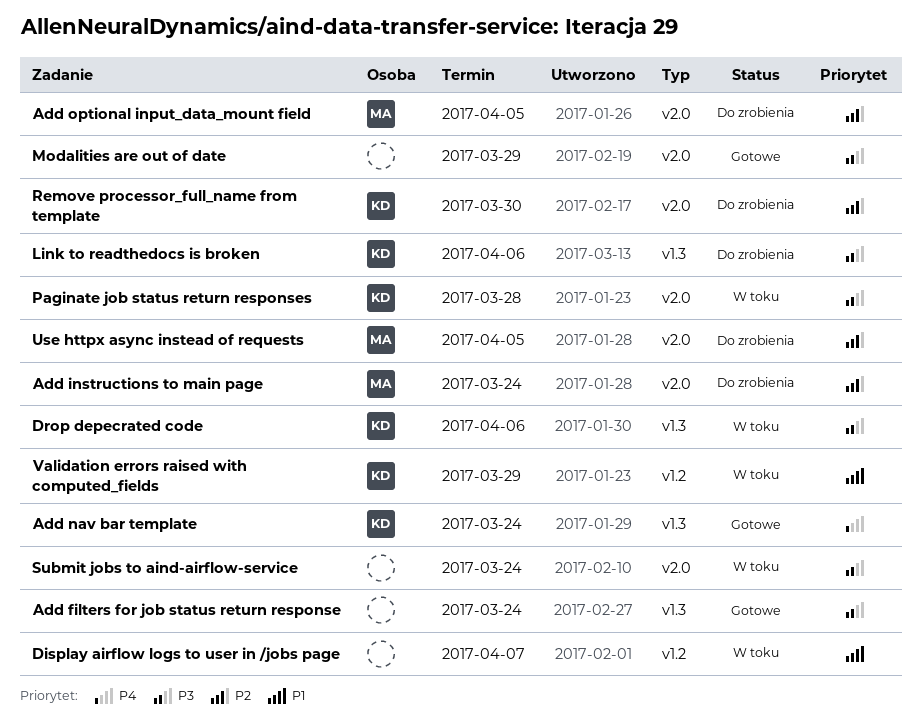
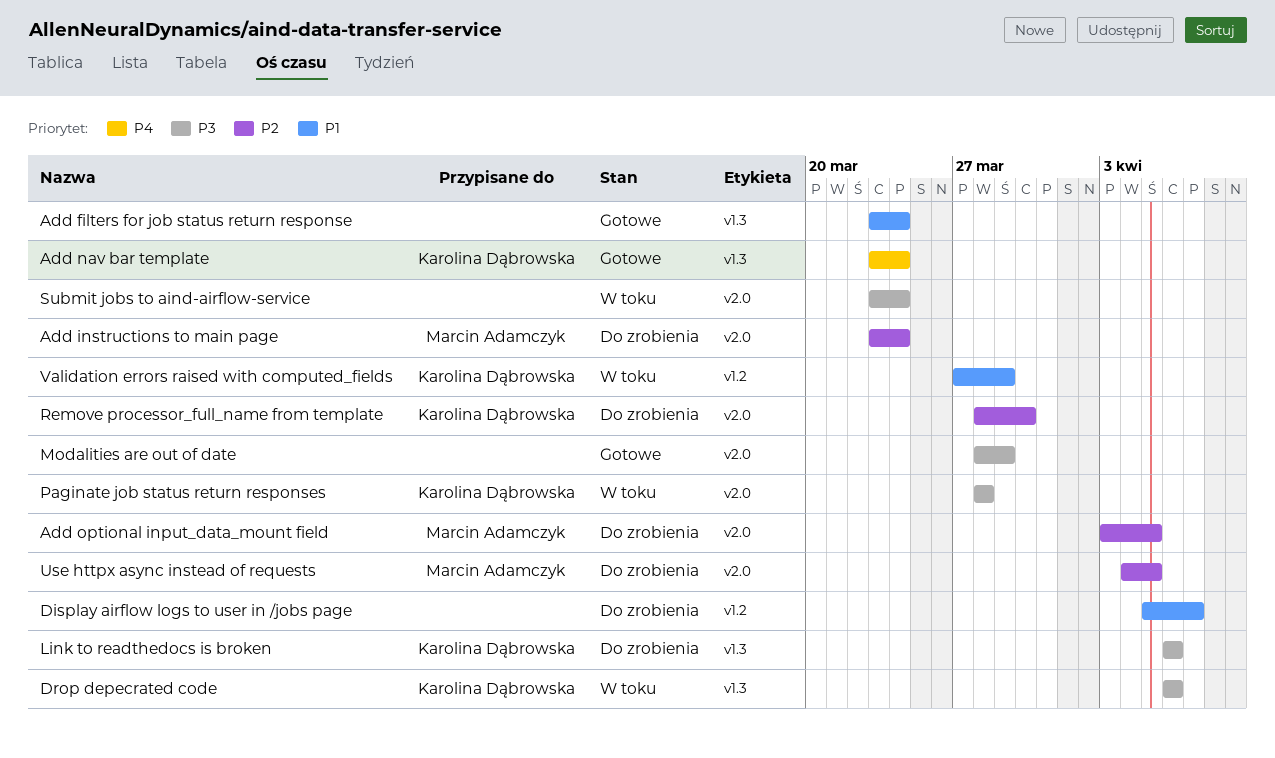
Add filters for job status return response, priority: P3 -> P1
Display airflow logs to user in /jobs page, status: W toku -> Do zrobienia

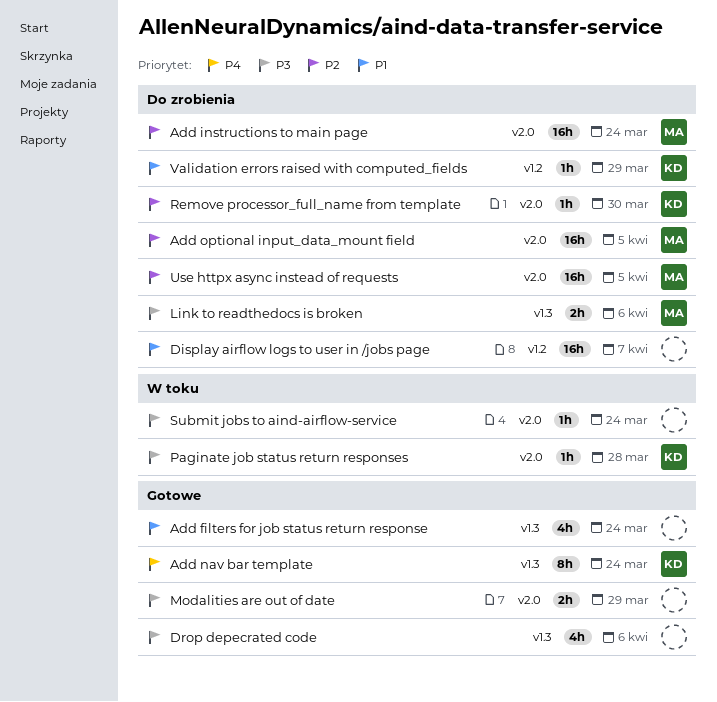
Drop depecrated code, status: W toku -> Gotowe
Drop depecrated code, owner: Karolina Dąbrowska -> none
Link to readthedocs is broken, owner: Karolina Dąbrowska -> Marcin Adamczyk
Validation errors raised with computed_fields, status: W toku -> Do zrobienia

